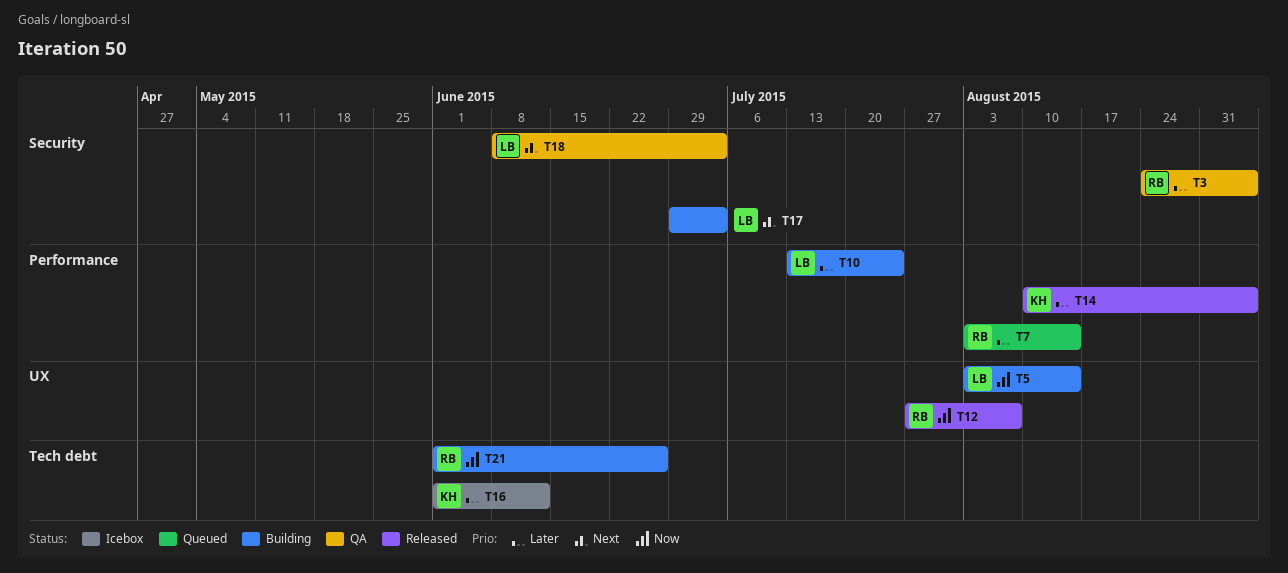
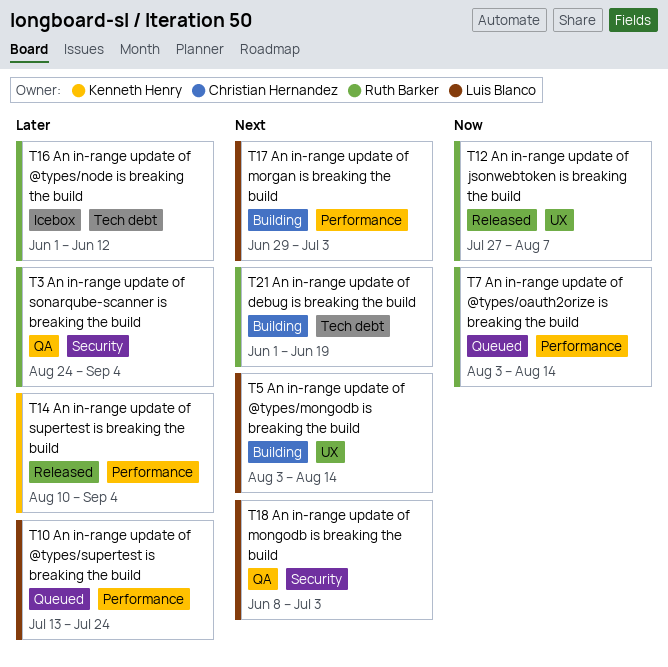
T5, priority: Now -> Next
T7, priority: Later -> Now
T10, status: Building -> Queued
T16, owner: Kenneth Henry -> Ruth Barker
T17, label: Security -> Performance
T21, priority: Now -> Next
T21, due: Jun 26 -> Jun 19

